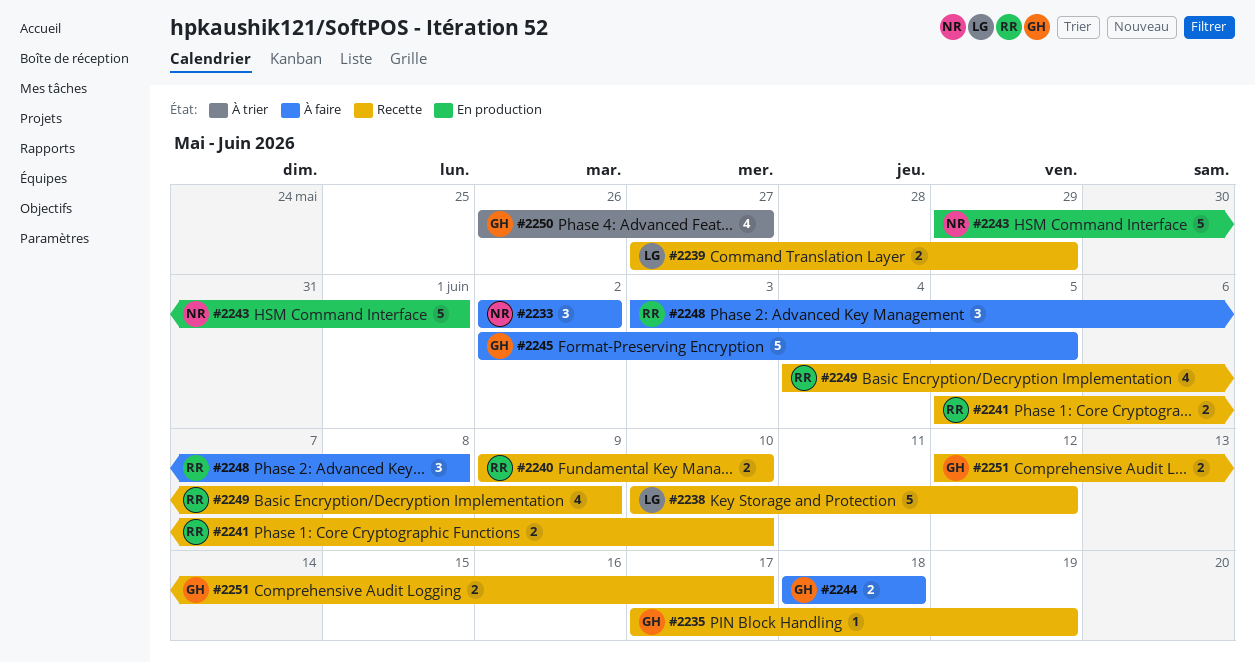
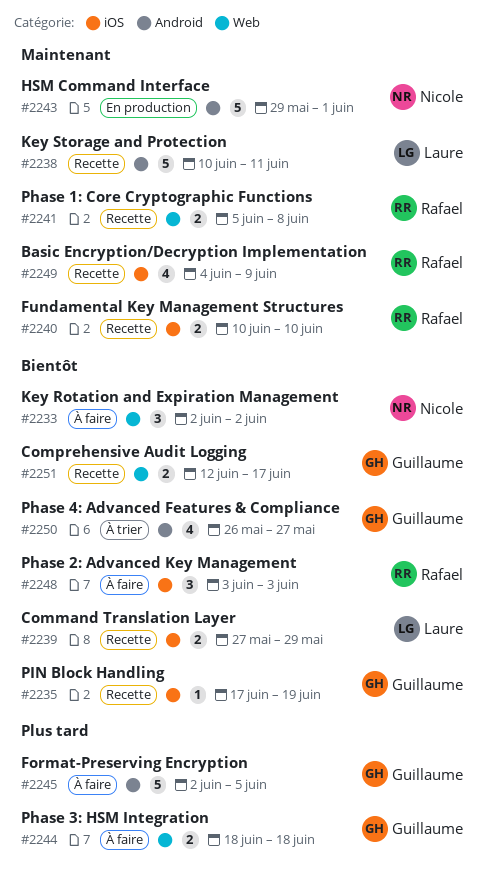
#2238, due: Jun 12 -> Jun 11
#2240, start: Jun 9 -> Jun 10
#2241, due: Jun 10 -> Jun 8
#2248, due: Jun 8 -> Jun 3

